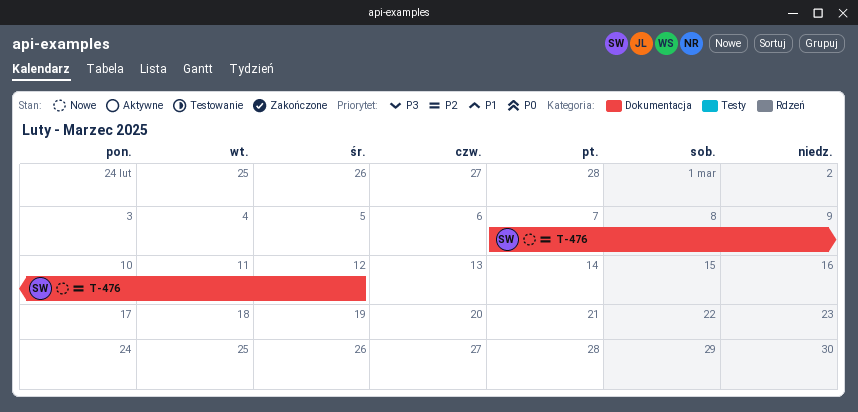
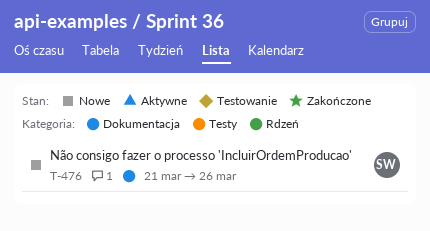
T-476, start: Mar 7 -> Mar 21
T-476, due: Mar 12 -> Mar 26

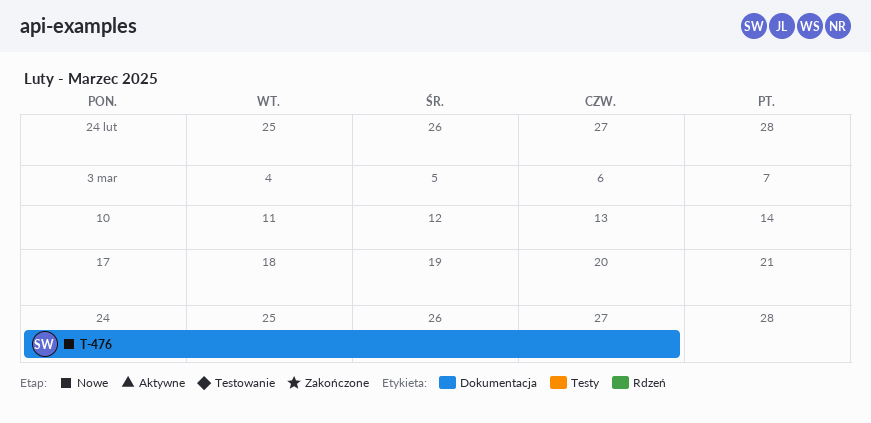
T-476, start: Mar 21 -> Mar 24
T-476, due: Mar 26 -> Mar 27

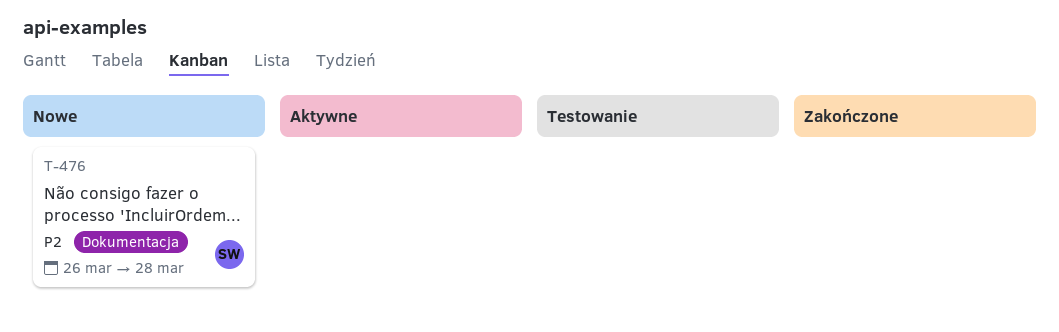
T-476, start: Mar 24 -> Mar 26
T-476, due: Mar 27 -> Mar 28

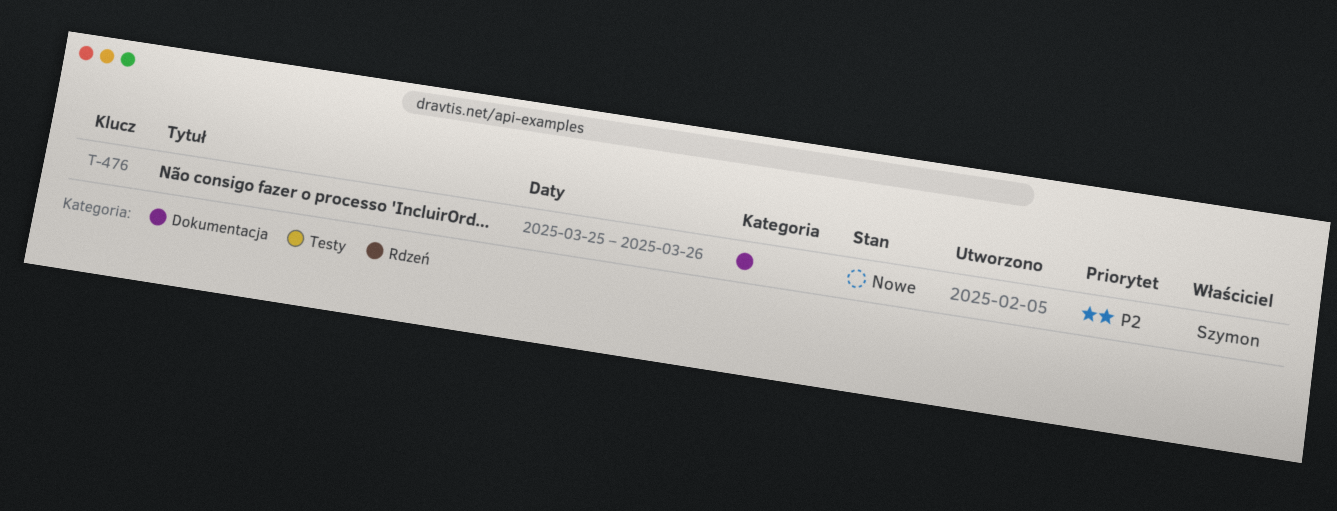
T-476, start: Mar 26 -> Mar 25
T-476, due: Mar 28 -> Mar 26

